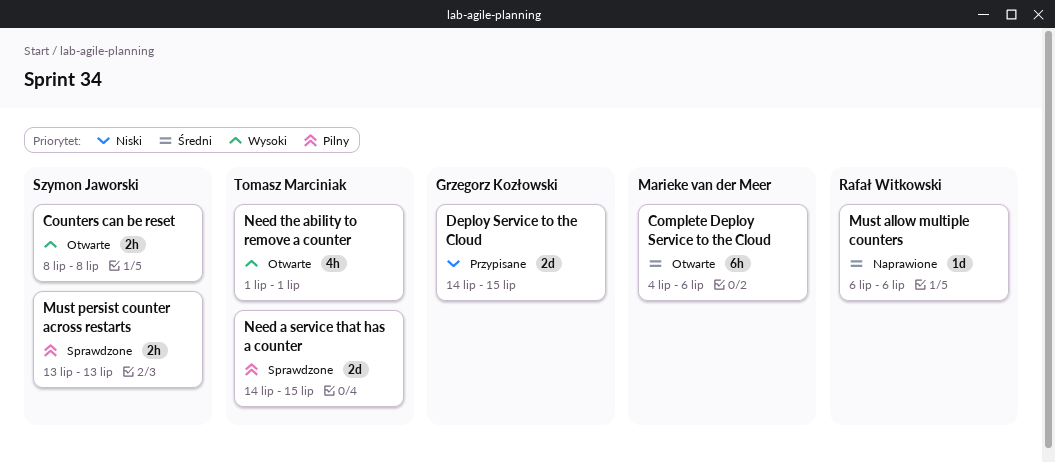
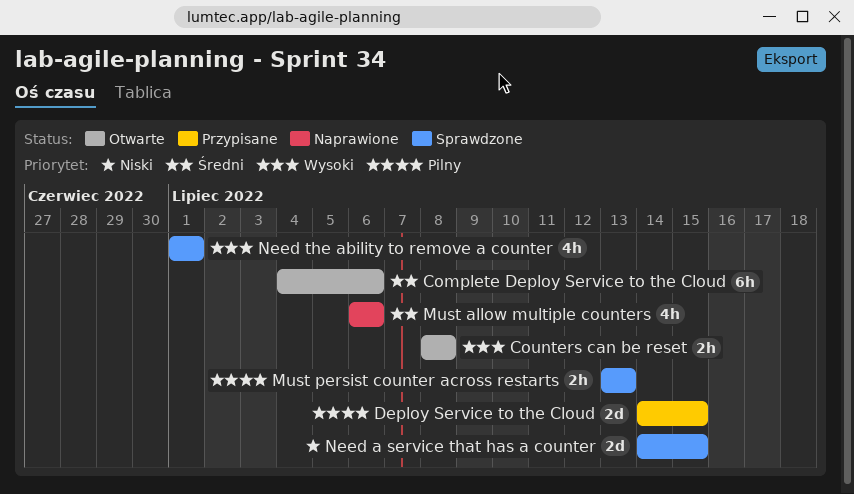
Deploy Service to the Cloud, priority: Niski -> Pilny
Must allow multiple counters, estimate: 1d -> 4h
Need a service that has a counter, priority: Pilny -> Niski
Need the ability to remove a counter, status: Otwarte -> Sprawdzone

